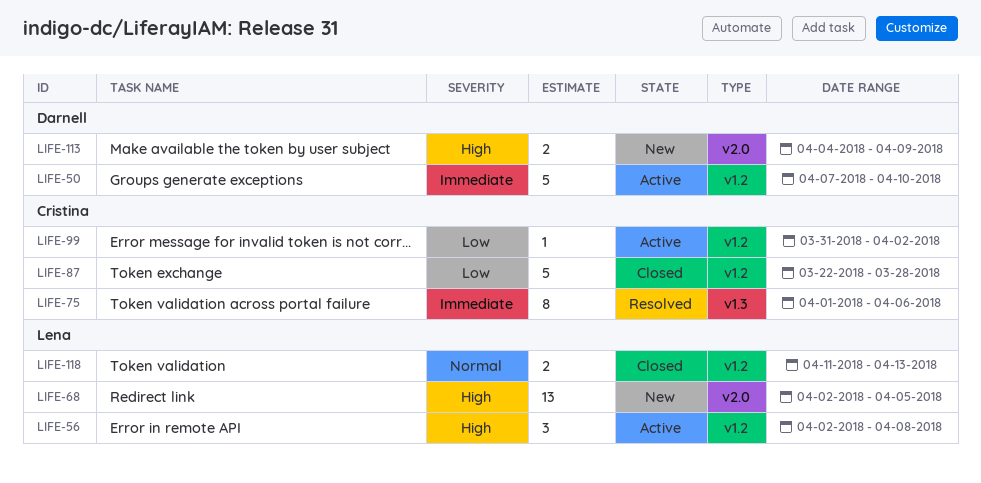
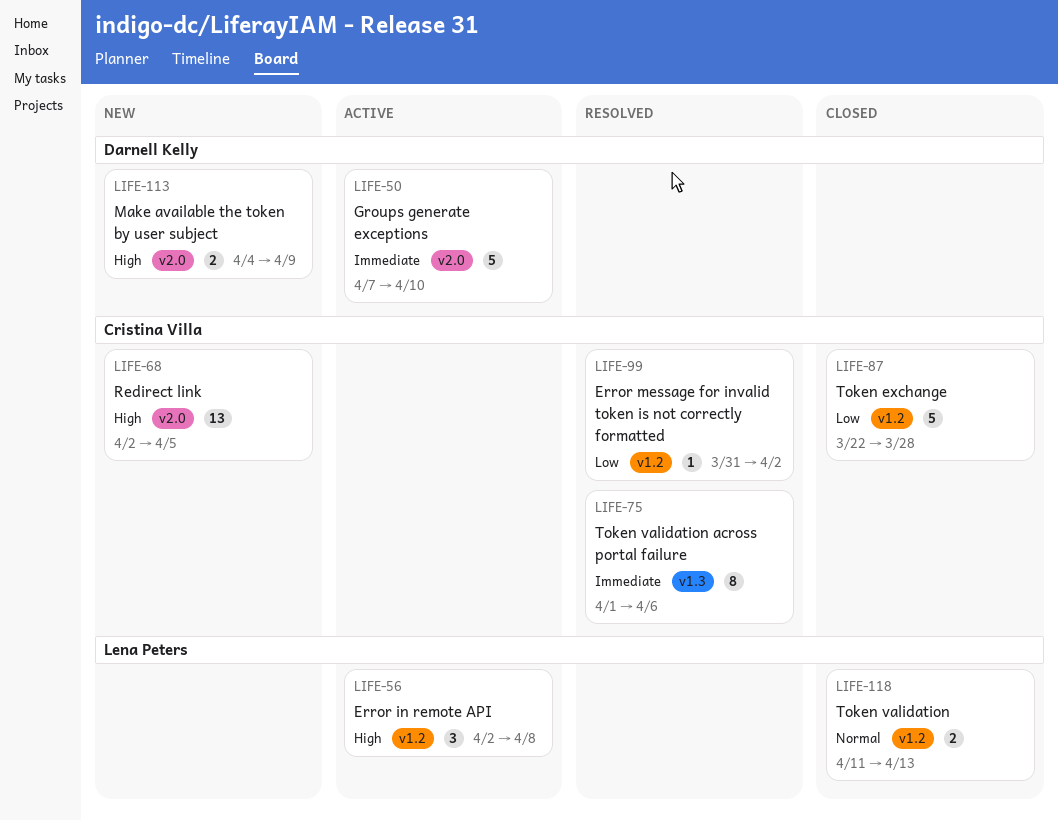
LIFE-50, label: v1.2 -> v2.0
LIFE-68, owner: Lena Peters -> Cristina Villa
LIFE-99, status: Active -> Resolved

